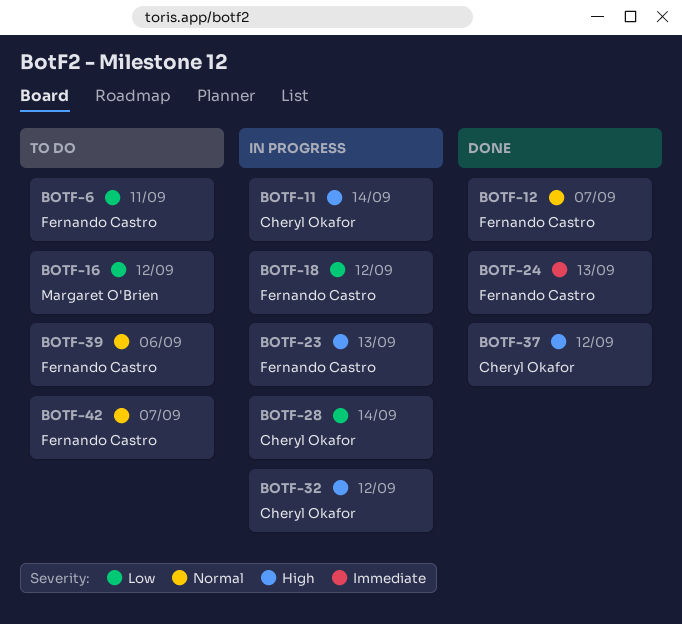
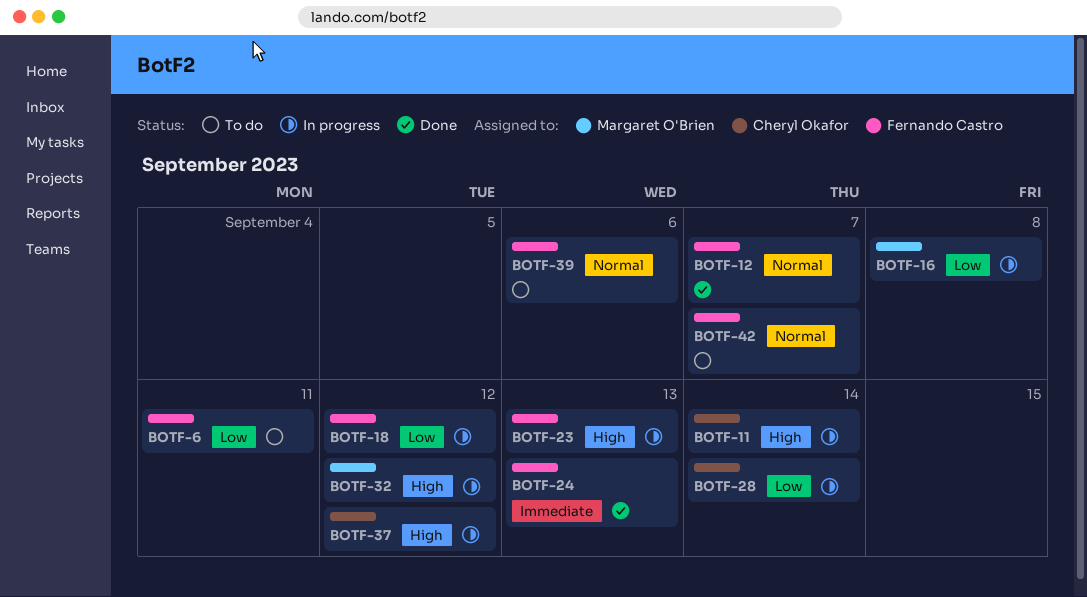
BOTF-16, status: To do -> In progress
BOTF-16, due: Sep 12 -> Sep 8
BOTF-32, owner: Cheryl Okafor -> Margaret O'Brien
BOTF-37, status: Done -> In progress

